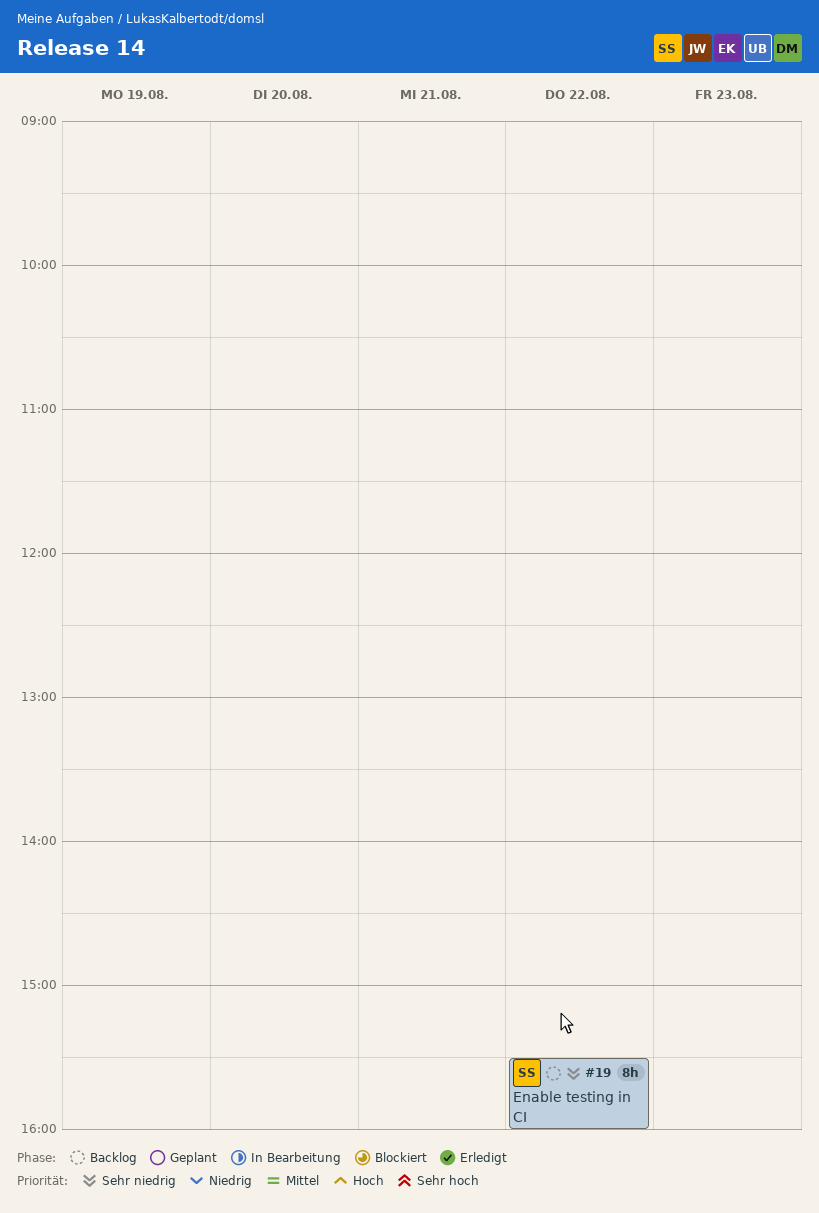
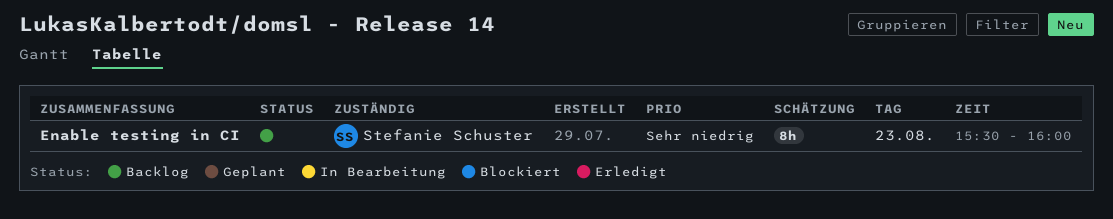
Enable testing in CI, day: Aug 22 -> Aug 23

